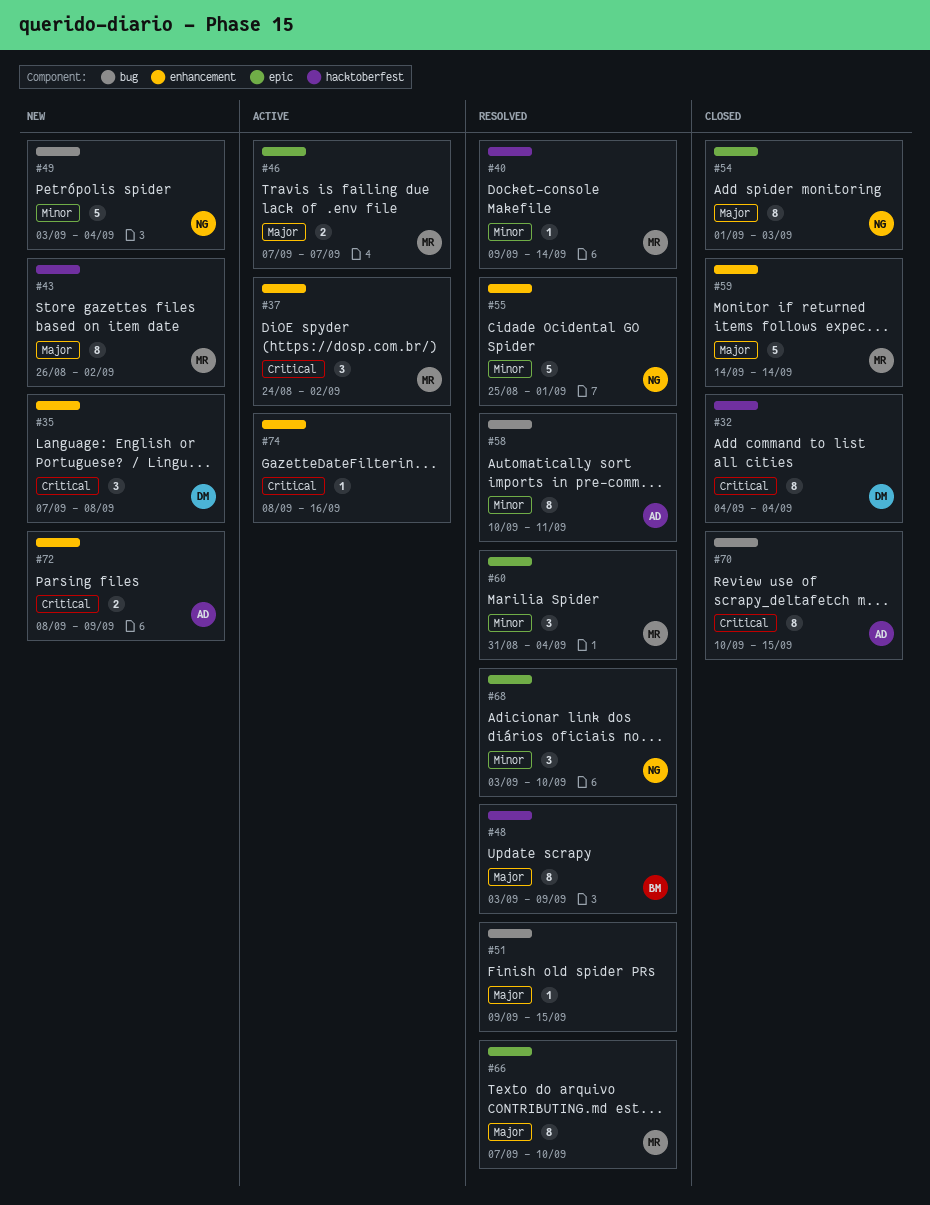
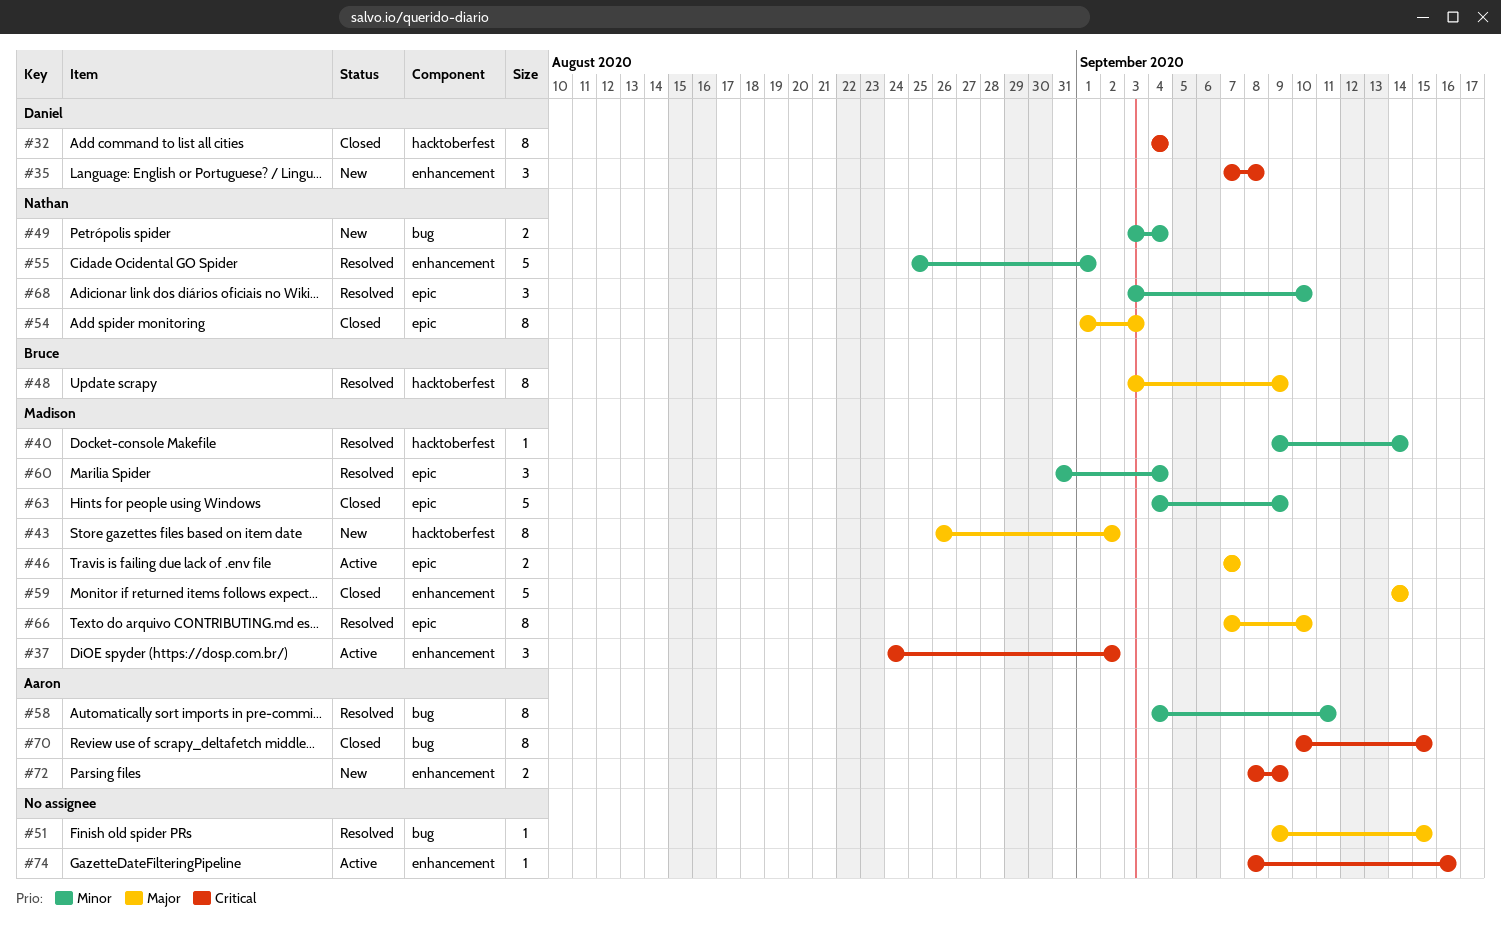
#49, estimate: 5 -> 2
#58, start: Sep 10 -> Sep 4
#63: none -> present

